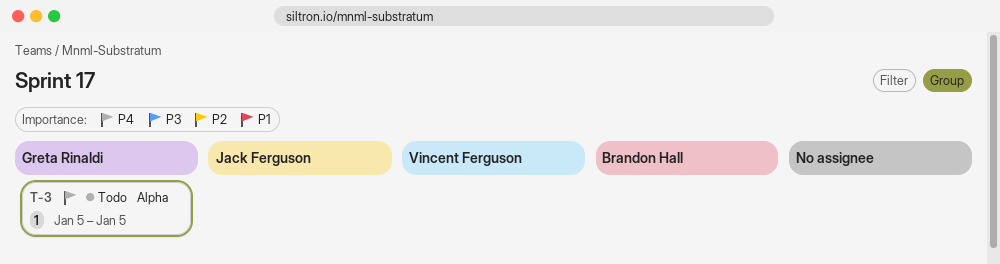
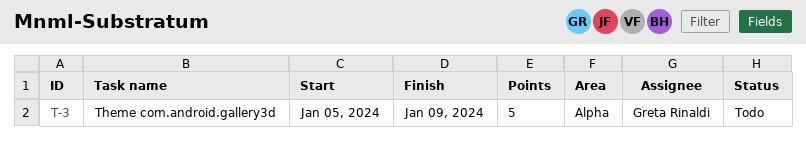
T-3, estimate: 1 -> 5
T-3, due: Jan 5 -> Jan 9

